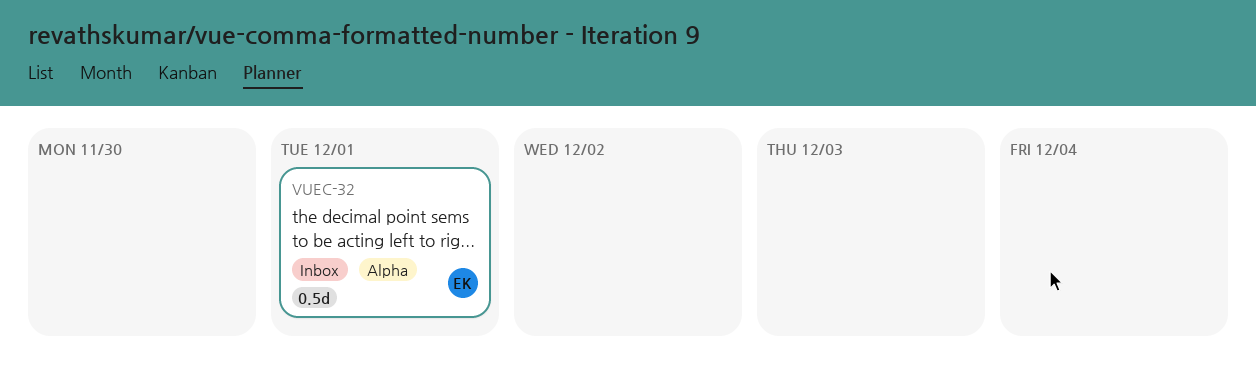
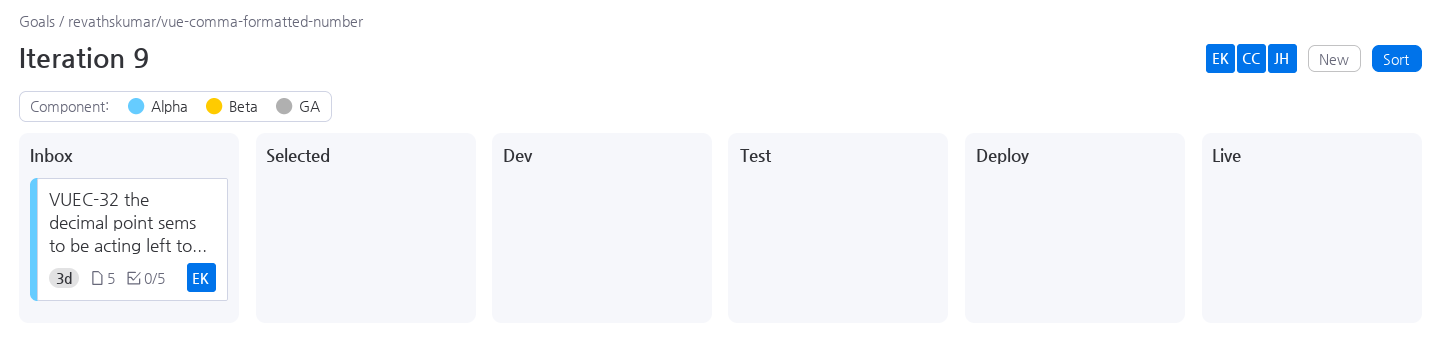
VUEC-32, estimate: 0.5d -> 3d

